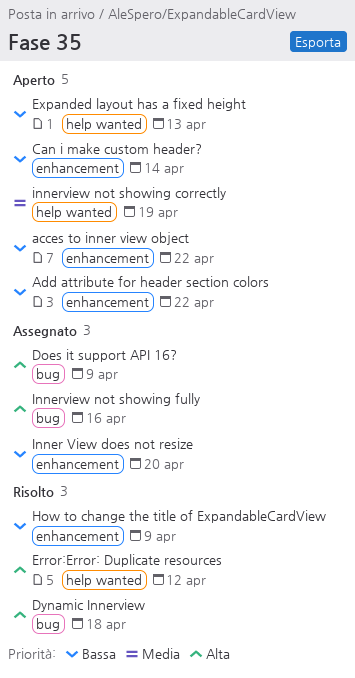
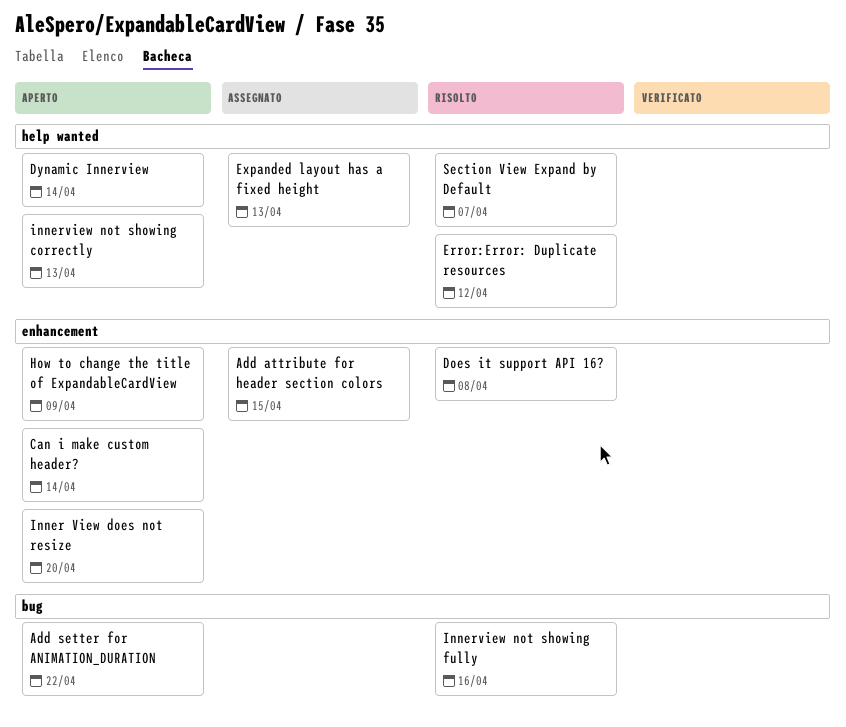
acces to inner view object: present -> none
Add attribute for header section colors, status: Aperto -> Assegnato
Add attribute for header section colors, due: Apr 22 -> Apr 15
Add setter for ANIMATION_DURATION: none -> present
Does it support API 16?, status: Assegnato -> Risolto
Does it support API 16?, label: bug -> enhancement
Does it support API 16?, due: Apr 9 -> Apr 8
Dynamic Innerview, status: Risolto -> Aperto
Dynamic Innerview, label: bug -> help wanted
Dynamic Innerview, due: Apr 18 -> Apr 14
Expanded layout has a fixed height, status: Aperto -> Assegnato
How to change the title of ExpandableCardView, status: Risolto -> Aperto
Inner View does not resize, status: Assegnato -> Aperto
innerview not showing correctly, due: Apr 19 -> Apr 13
Innerview not showing fully, status: Assegnato -> Risolto
Section View Expand by Default: none -> present

